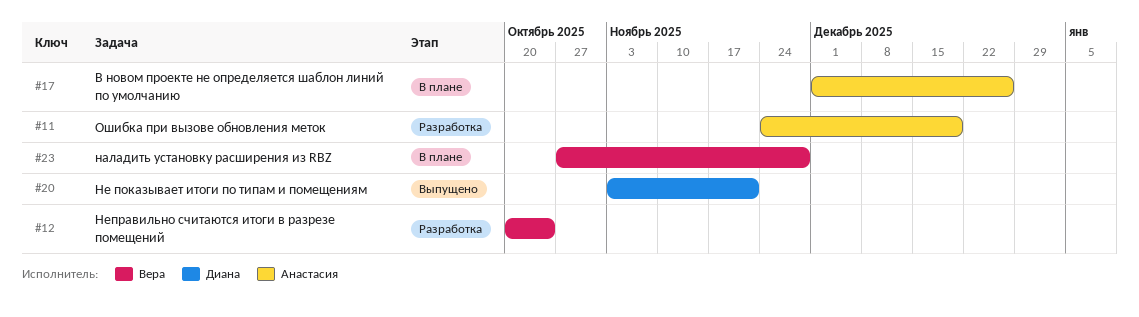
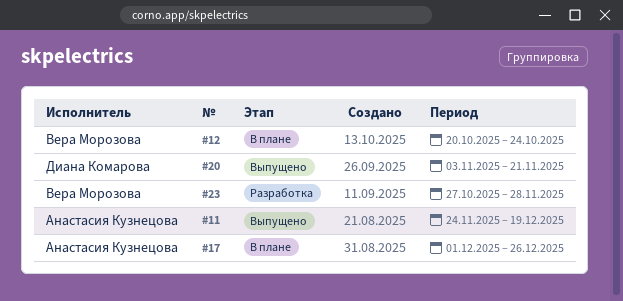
#11, status: Разработка -> Выпущено
#12, status: Разработка -> В плане
#23, status: В плане -> Разработка

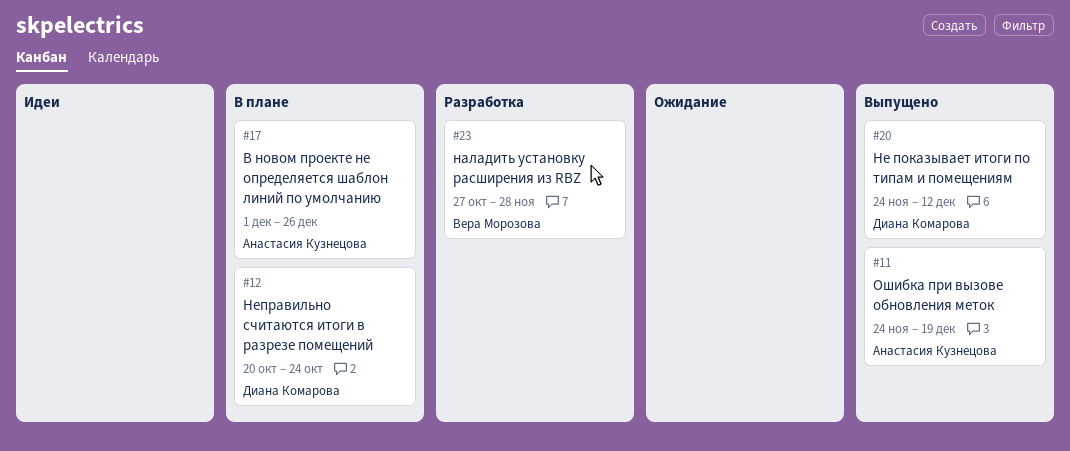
#12, owner: Вера Морозова -> Диана Комарова
#20, start: Nov 3 -> Nov 24
#20, due: Nov 21 -> Dec 12

